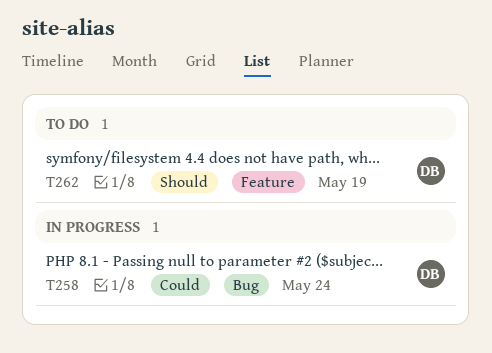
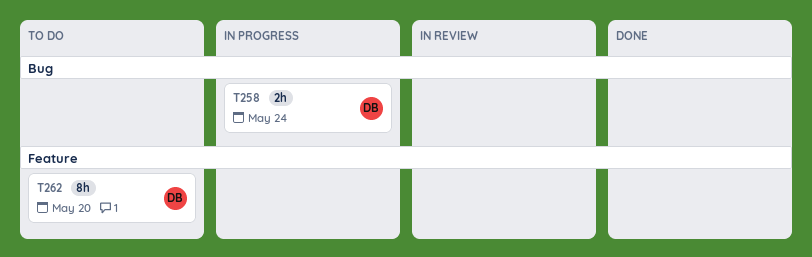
T262, due: May 19 -> May 20

